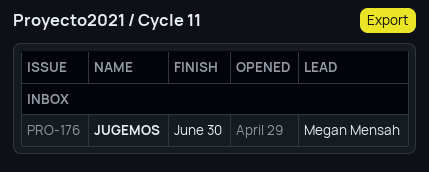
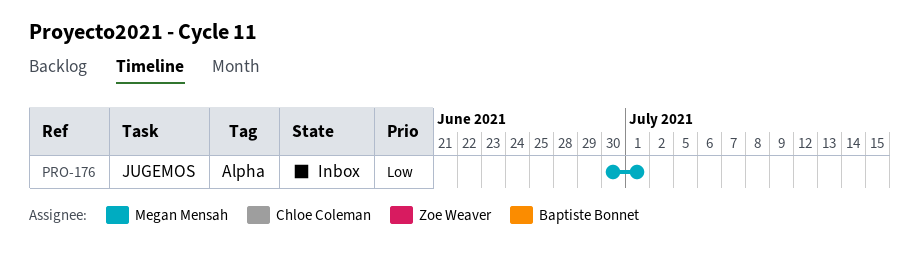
PRO-176, due: Jun 30 -> Jul 1

